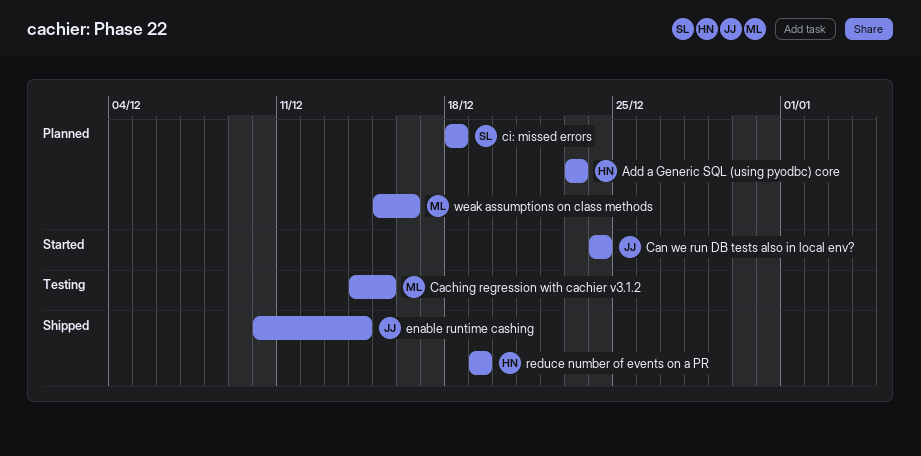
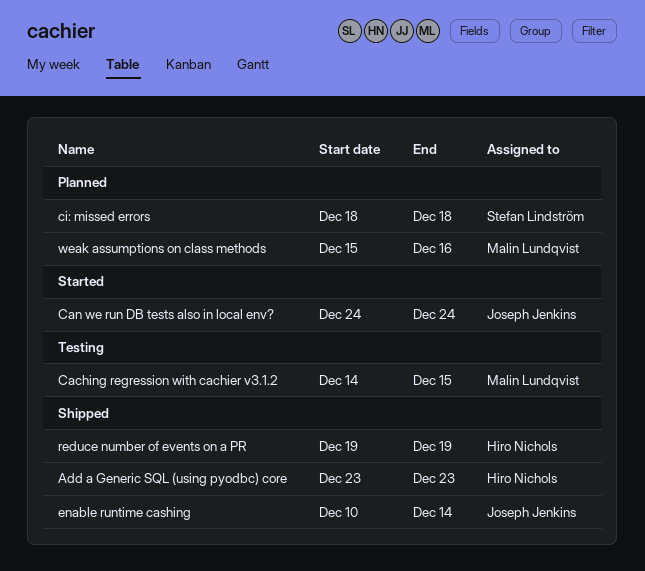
Add a Generic SQL (using pyodbc) core, status: Planned -> Shipped

